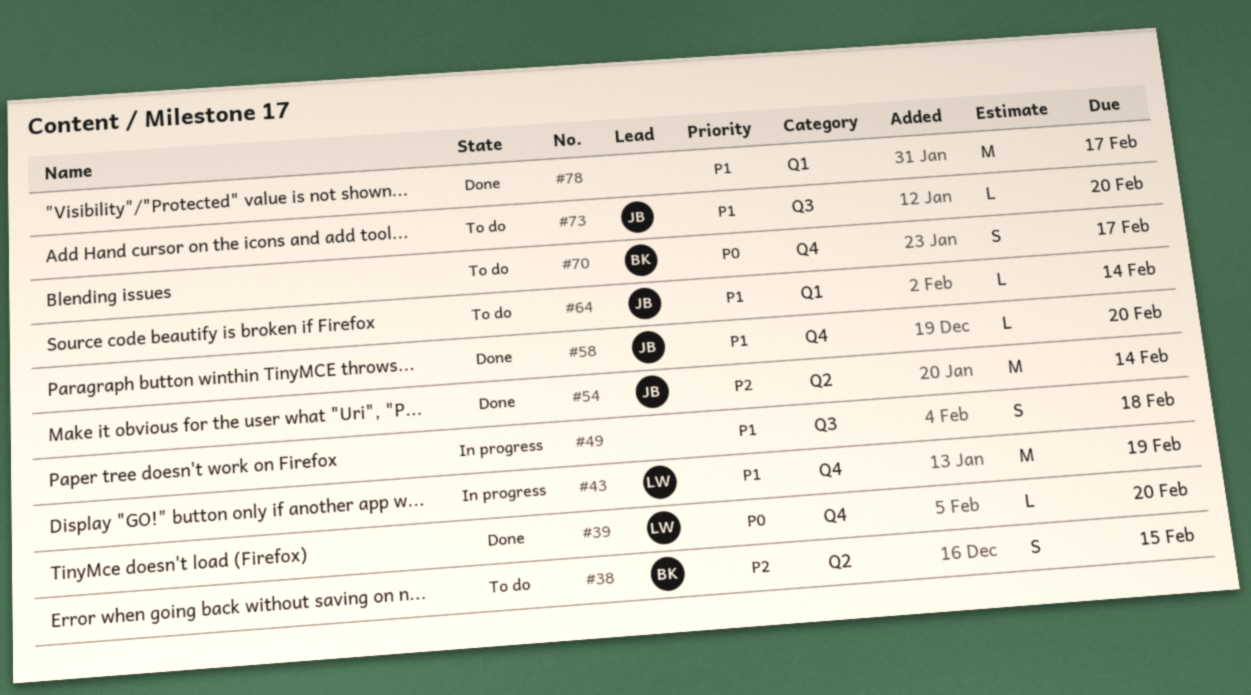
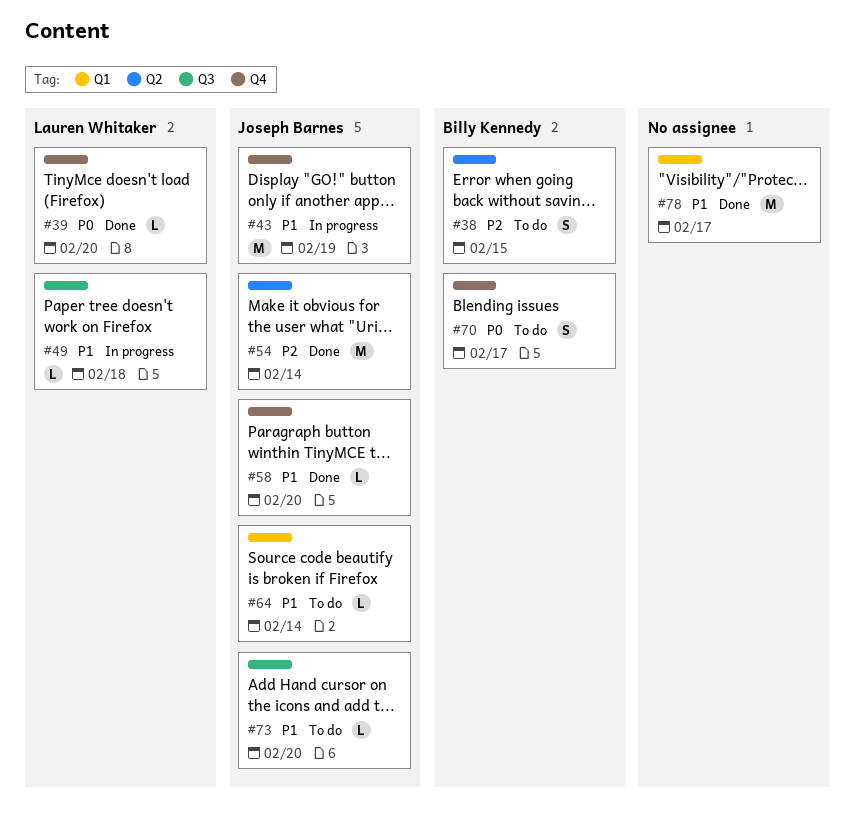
#43, owner: Lauren Whitaker -> Joseph Barnes
#49, owner: none -> Lauren Whitaker
#49, estimate: S -> L

